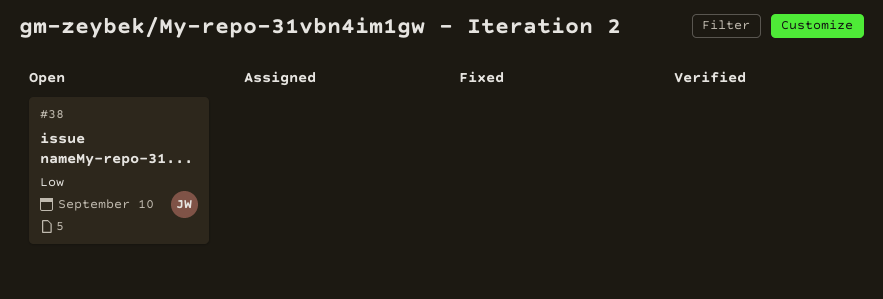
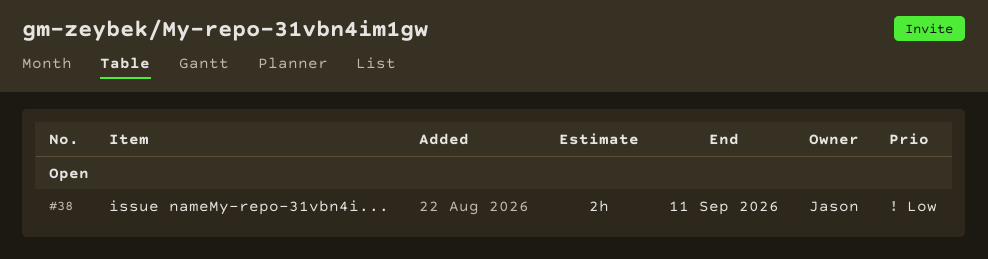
#38, due: Sep 10 -> Sep 11

